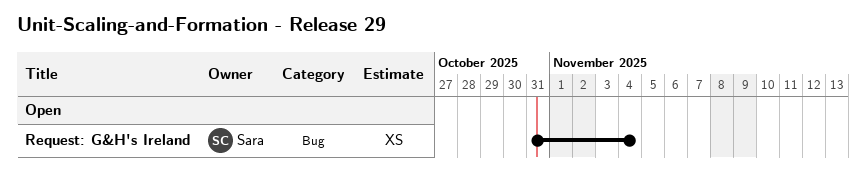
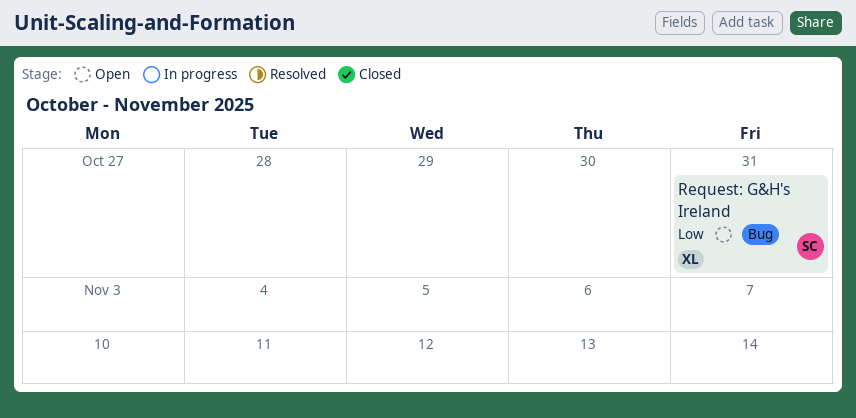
Request: G&H's Ireland, estimate: XS -> XL
Request: G&H's Ireland, due: Nov 4 -> Oct 31

